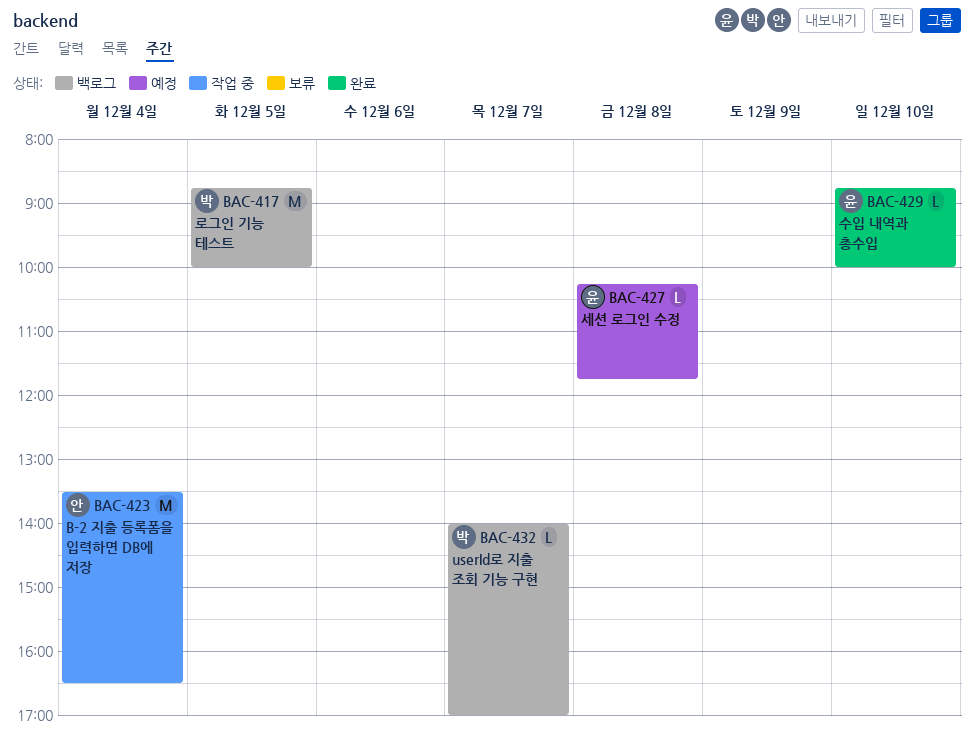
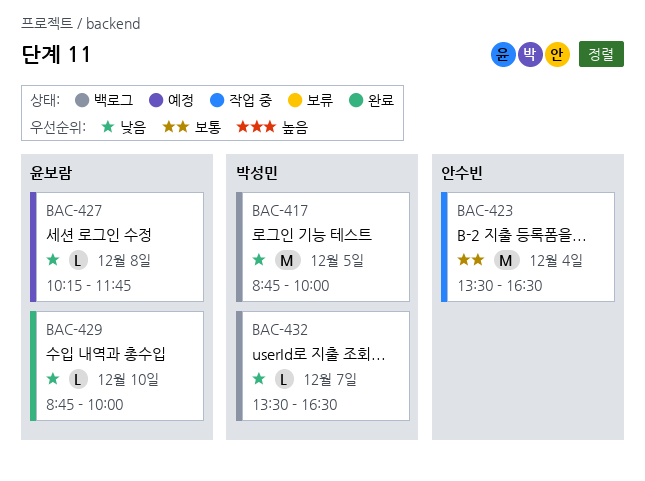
BAC-432, begins: 14:00 -> 13:30
BAC-432, ends: 17:00 -> 16:30

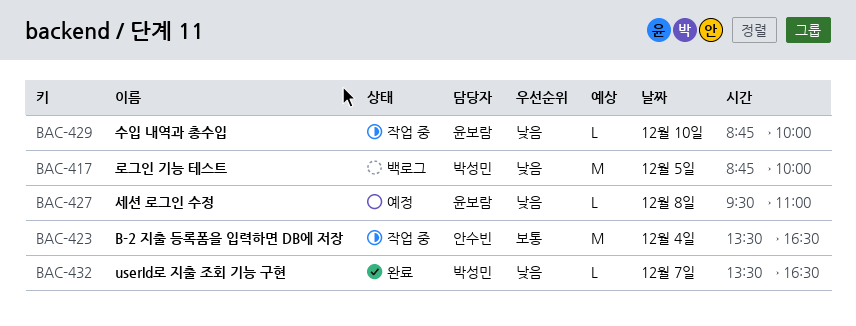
BAC-427, begins: 10:15 -> 09:30
BAC-427, ends: 11:45 -> 11:00
BAC-429, status: 완료 -> 작업 중
BAC-432, status: 백로그 -> 완료

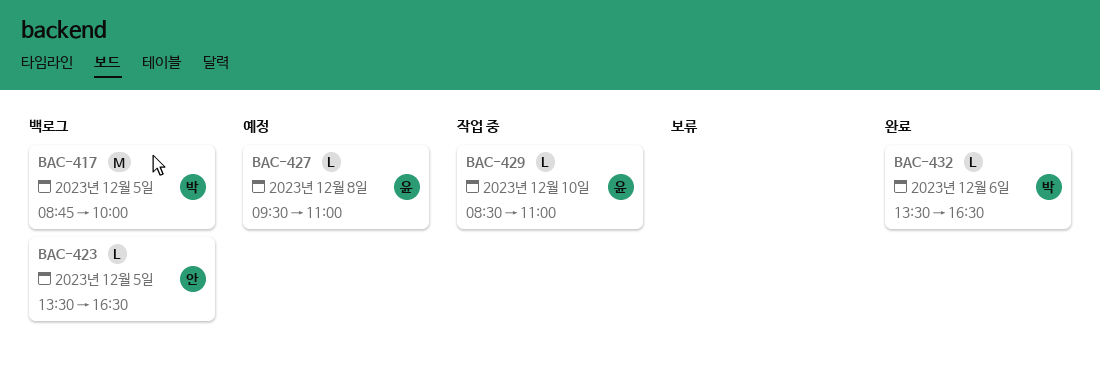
BAC-423, status: 작업 중 -> 백로그
BAC-423, estimate: M -> L
BAC-423, day: Dec 4 -> Dec 5
BAC-429, begins: 08:45 -> 08:30
BAC-429, ends: 10:00 -> 11:00
BAC-432, day: Dec 7 -> Dec 6

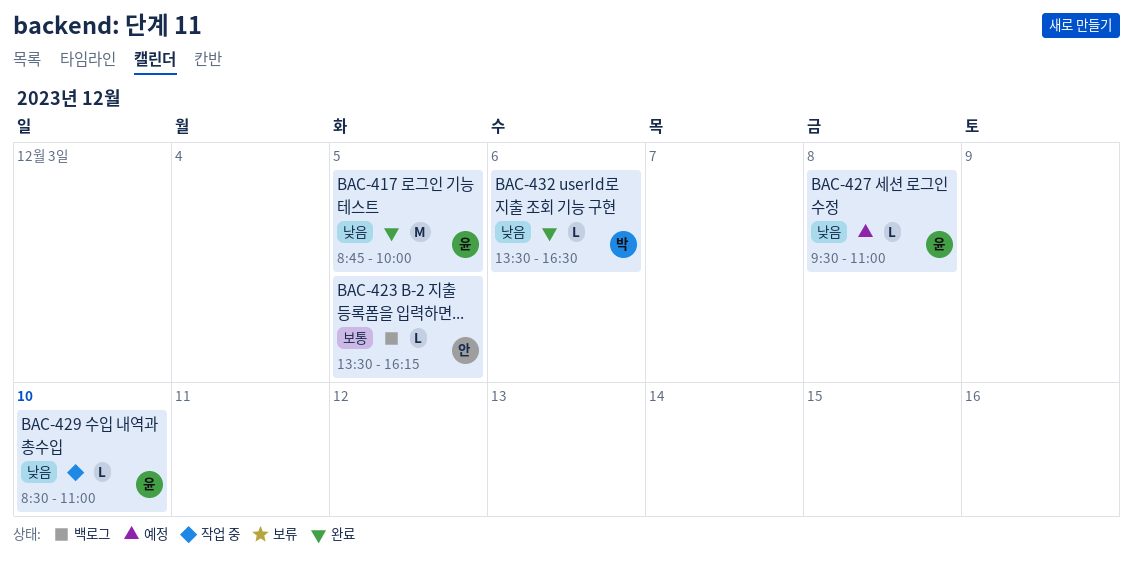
BAC-417, status: 백로그 -> 완료
BAC-417, owner: 박 -> 윤
BAC-423, ends: 16:30 -> 16:15

